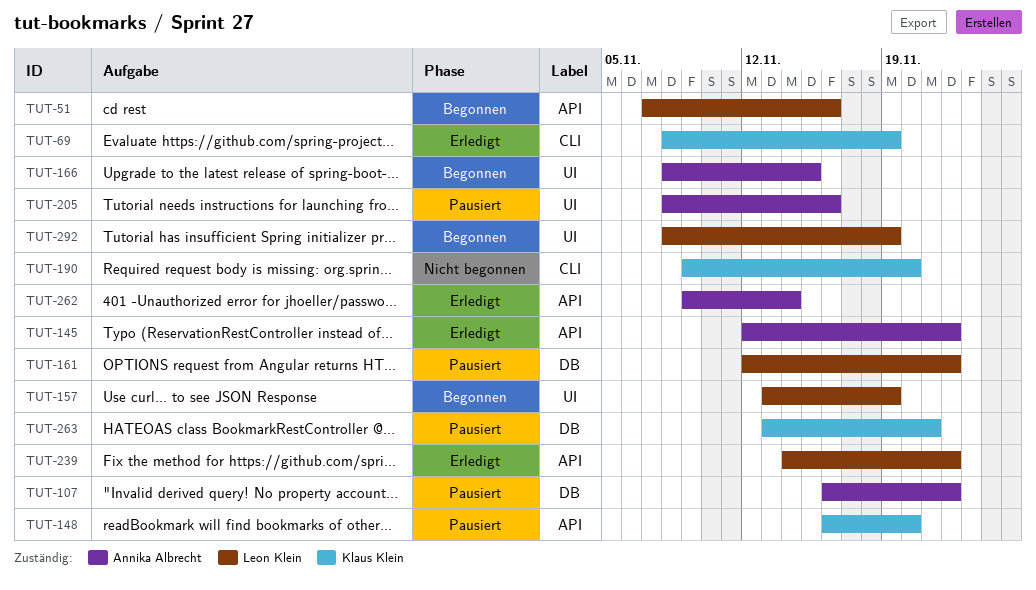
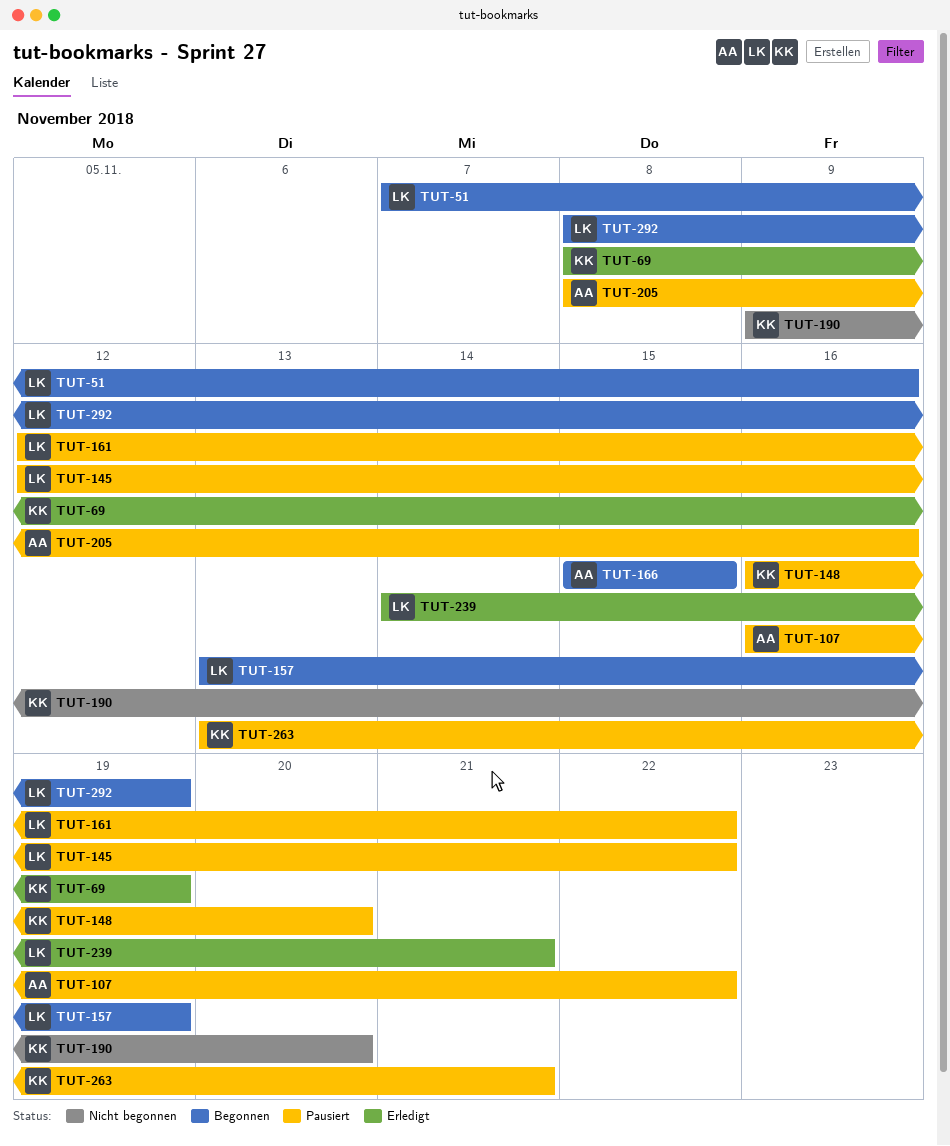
TUT-145, status: Erledigt -> Pausiert
TUT-145, owner: Annika Albrecht -> Leon Klein
TUT-166, start: Nov 8 -> Nov 15
TUT-239, due: Nov 22 -> Nov 21
TUT-262: present -> none

